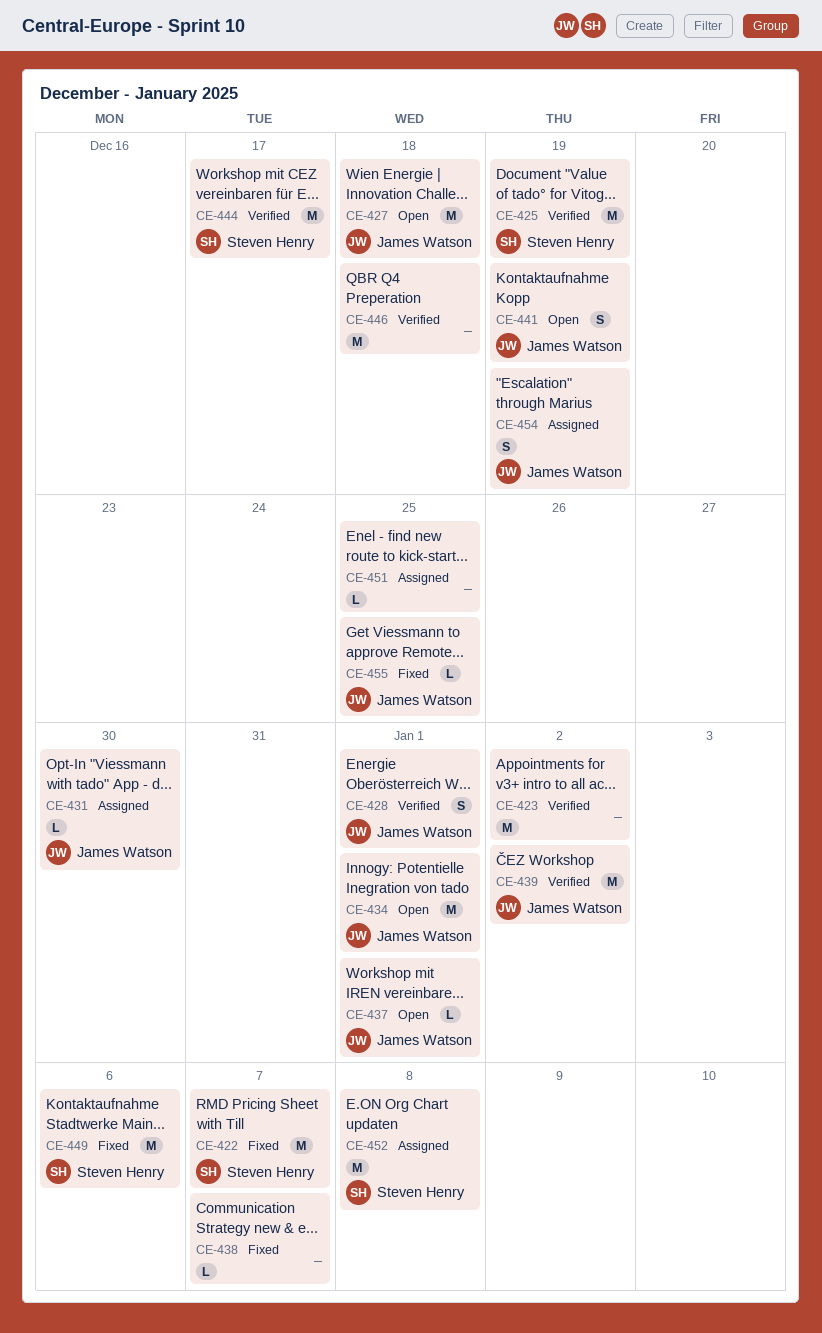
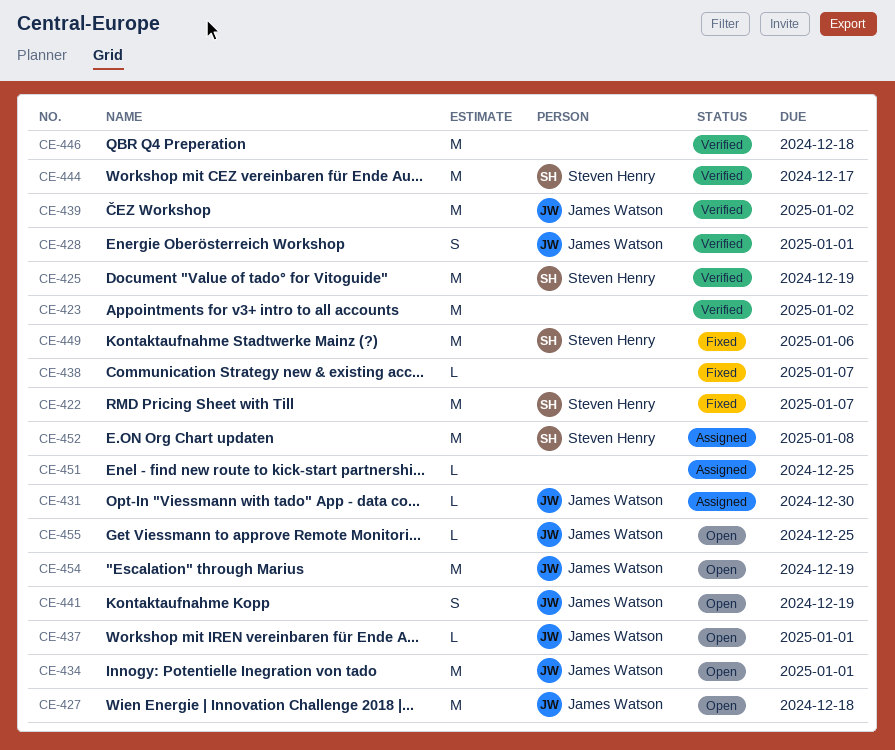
CE-454, status: Assigned -> Open
CE-454, estimate: S -> M
CE-455, status: Fixed -> Open

